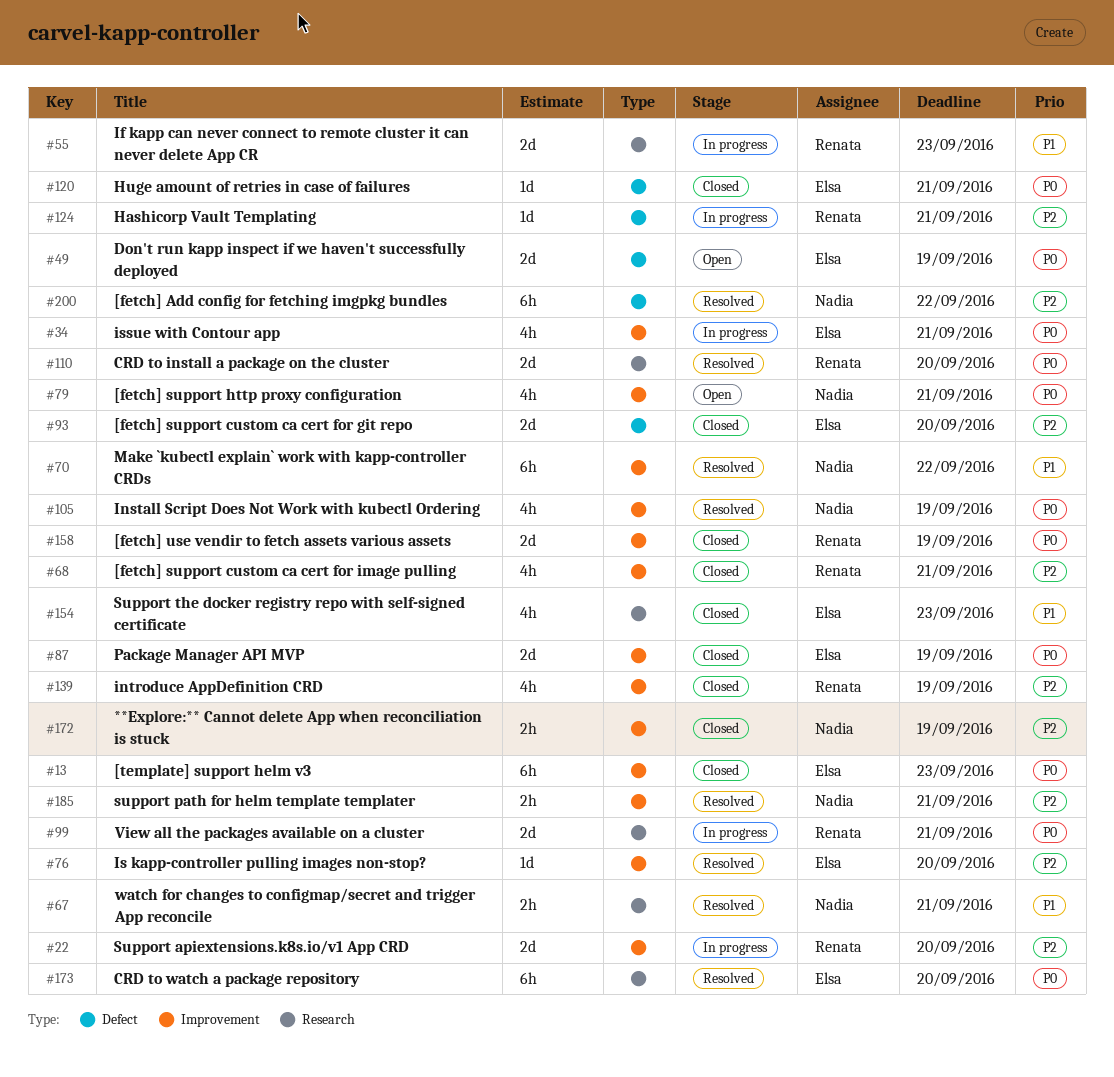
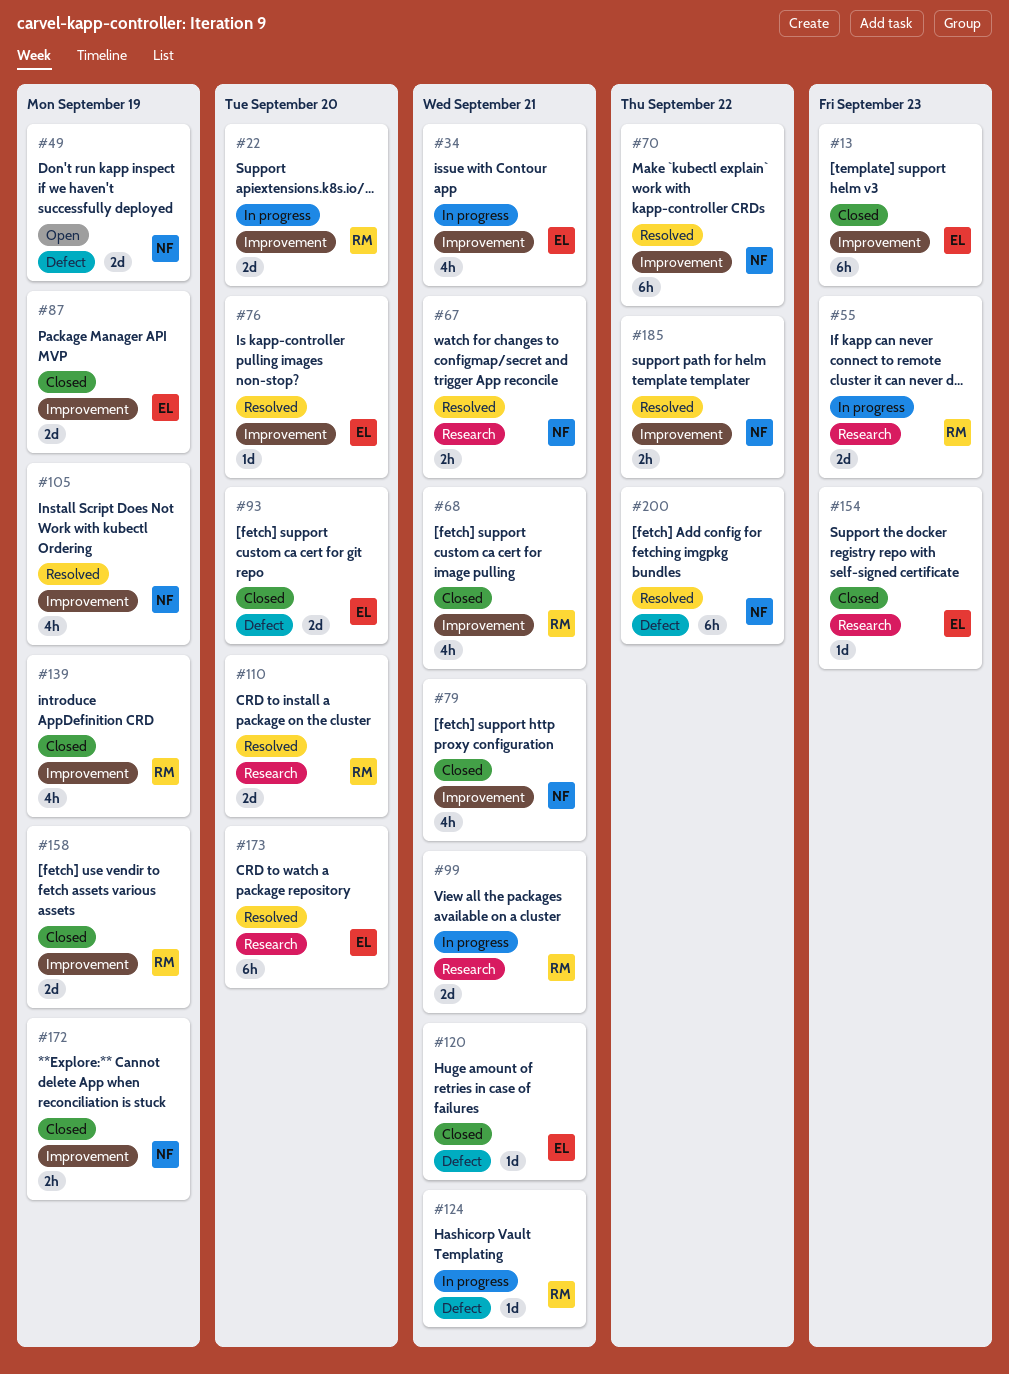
#49, owner: Elsa -> Nadia
#79, status: Open -> Closed
#154, estimate: 4h -> 1d
#185, due: Sep 21 -> Sep 22

